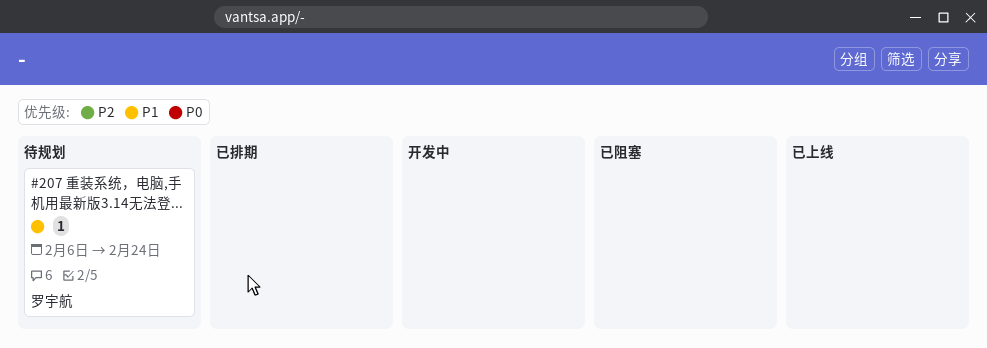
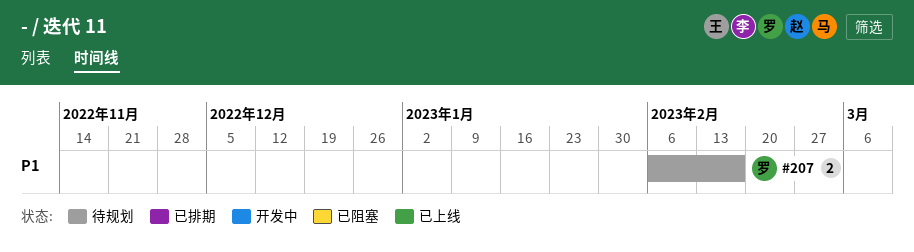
#207, estimate: 1 -> 2
#207, due: Feb 24 -> Feb 17

